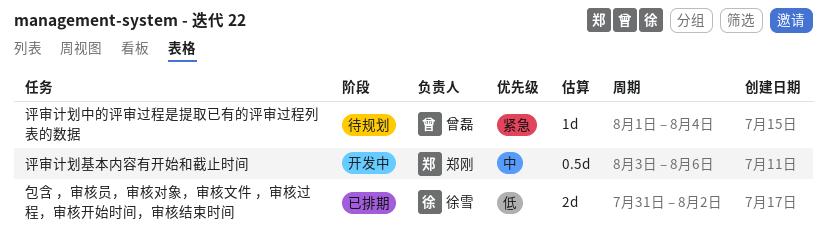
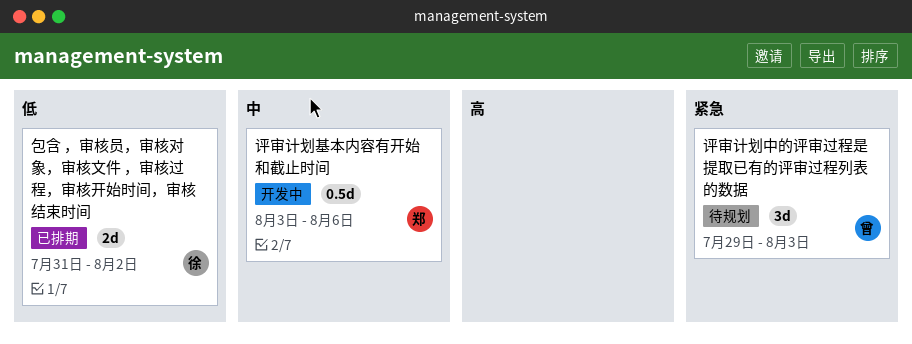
评审计划中的评审过程是提取已有的评审过程列表的数据, estimate: 1d -> 3d
评审计划中的评审过程是提取已有的评审过程列表的数据, start: Aug 1 -> Jul 29
评审计划中的评审过程是提取已有的评审过程列表的数据, due: Aug 4 -> Aug 3

